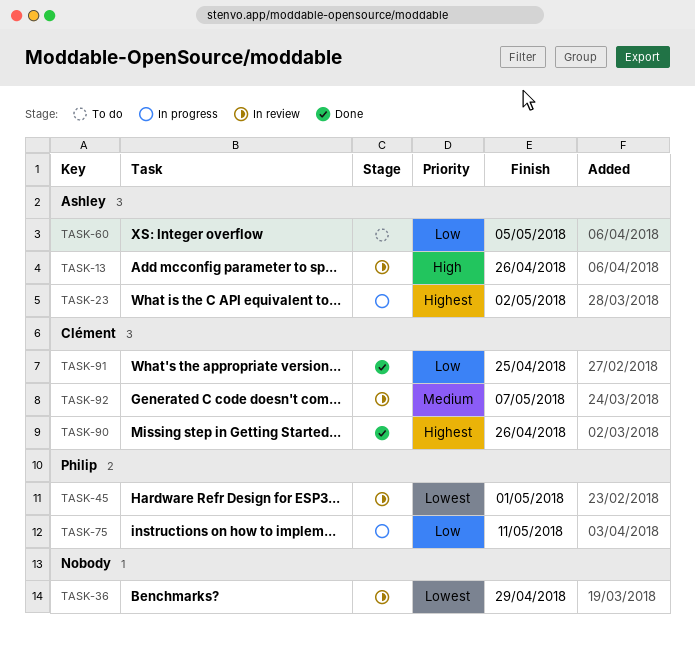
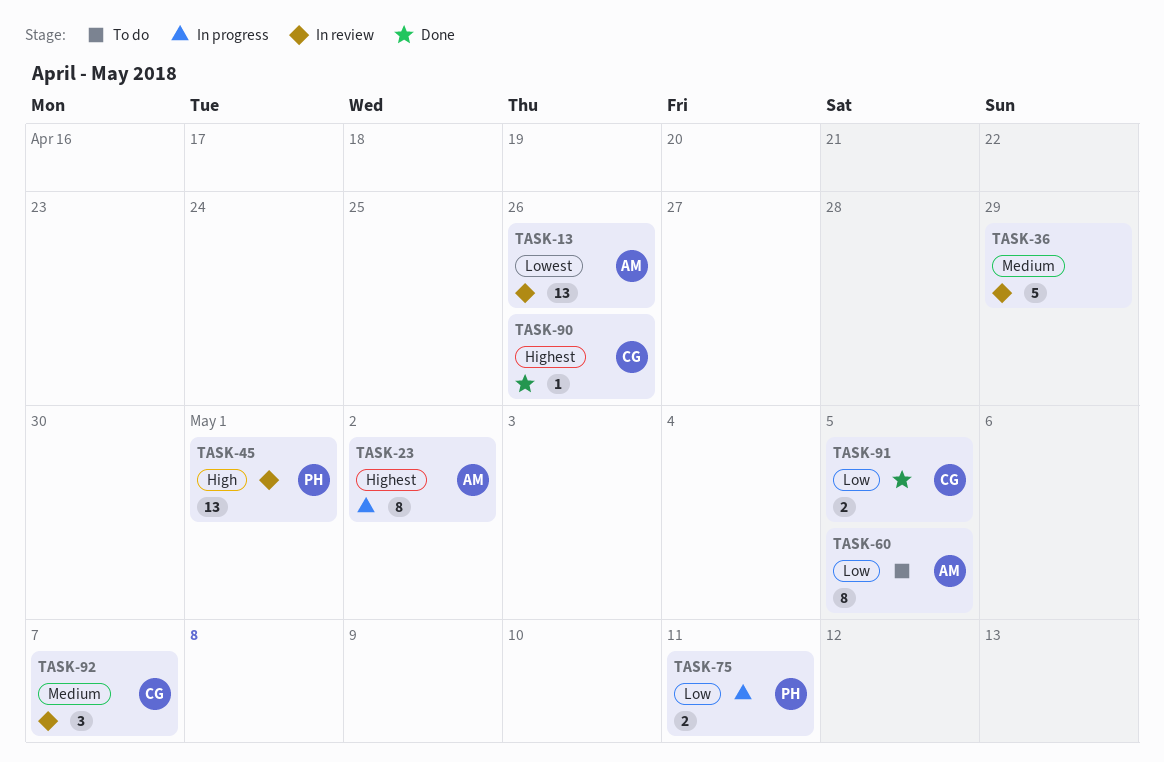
TASK-13, priority: High -> Lowest
TASK-36, priority: Lowest -> Medium
TASK-45, priority: Lowest -> High
TASK-91, due: Apr 25 -> May 5

